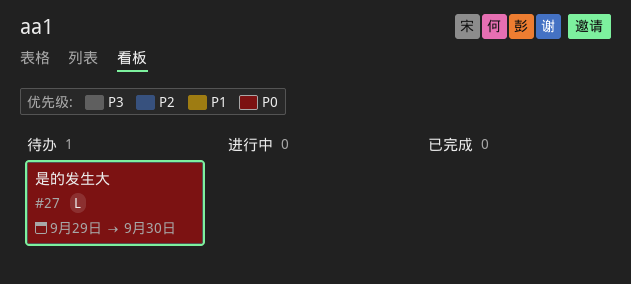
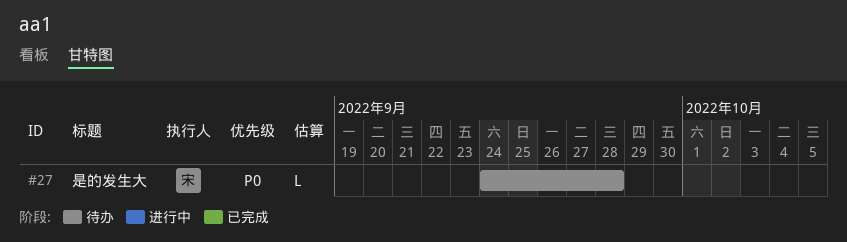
#27, start: Sep 29 -> Sep 24
#27, due: Sep 30 -> Sep 28

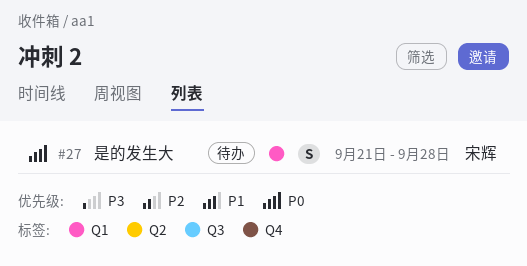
#27, estimate: L -> S
#27, start: Sep 24 -> Sep 21

